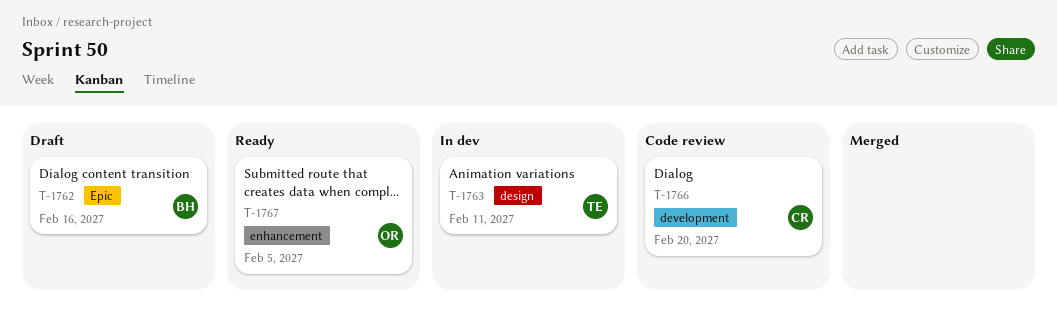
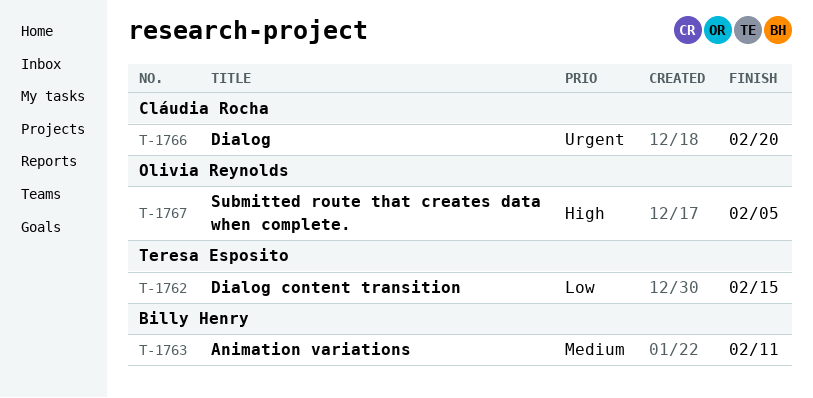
T-1762, owner: Billy Henry -> Teresa Esposito
T-1762, due: Feb 16 -> Feb 15
T-1763, owner: Teresa Esposito -> Billy Henry

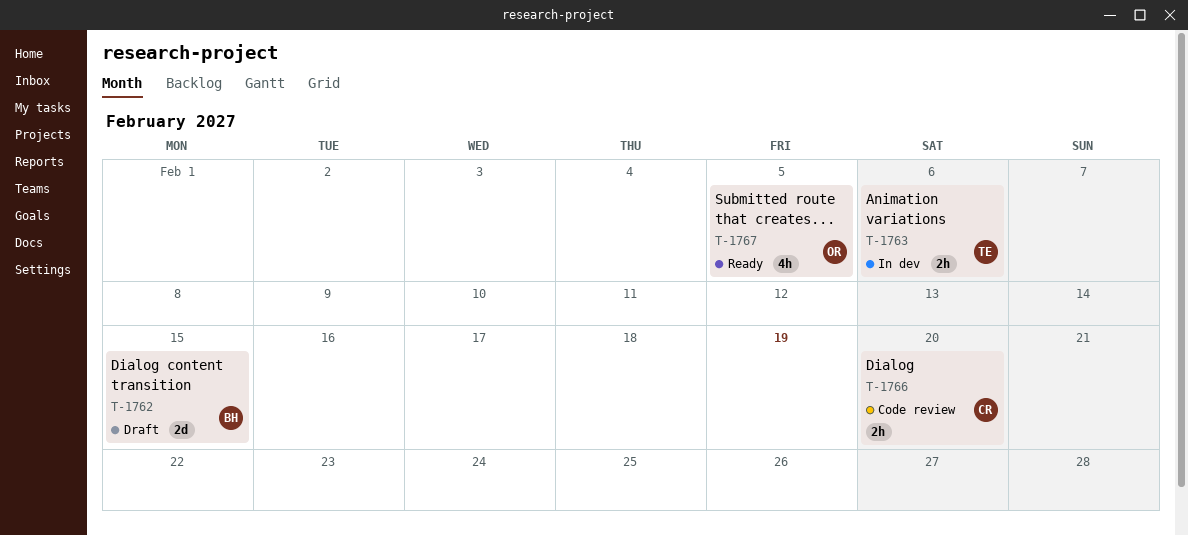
T-1762, owner: Teresa Esposito -> Billy Henry
T-1763, owner: Billy Henry -> Teresa Esposito
T-1763, due: Feb 11 -> Feb 6

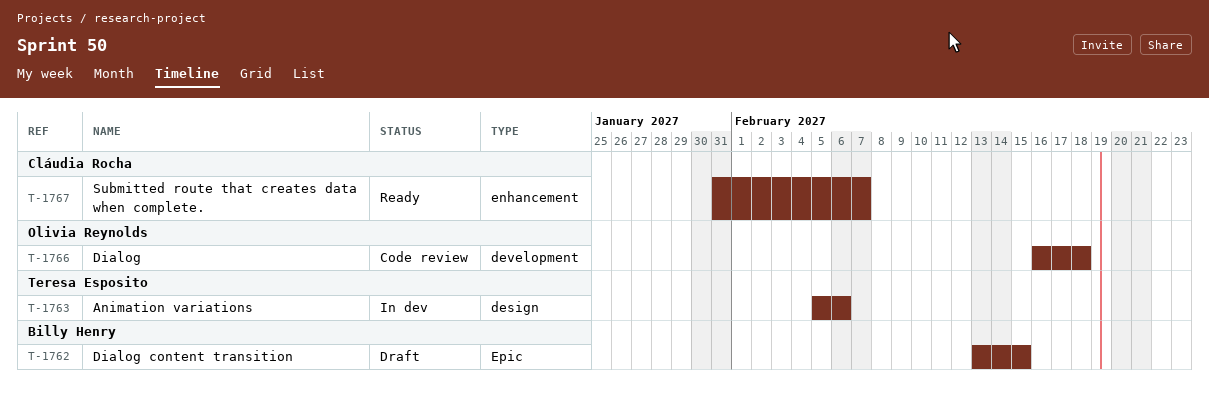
T-1766, owner: Cláudia Rocha -> Olivia Reynolds
T-1766, due: Feb 20 -> Feb 18
T-1767, owner: Olivia Reynolds -> Cláudia Rocha
T-1767, due: Feb 5 -> Feb 7

